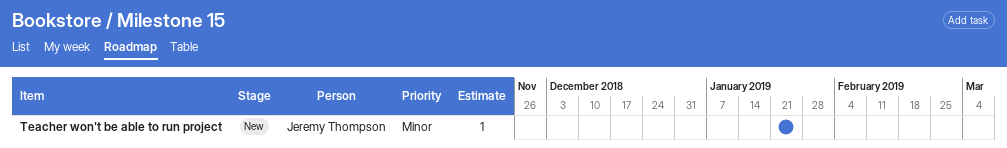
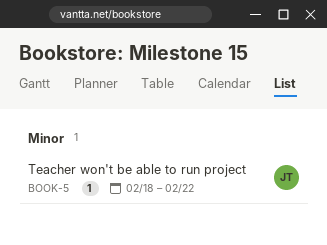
Teacher won't be able to run project, start: Jan 21 -> Feb 18
Teacher won't be able to run project, due: Jan 25 -> Feb 22

